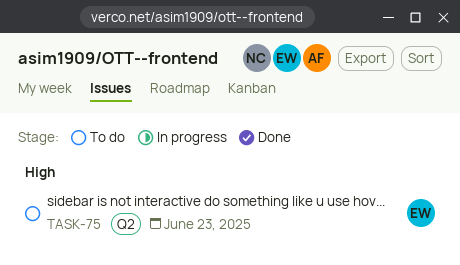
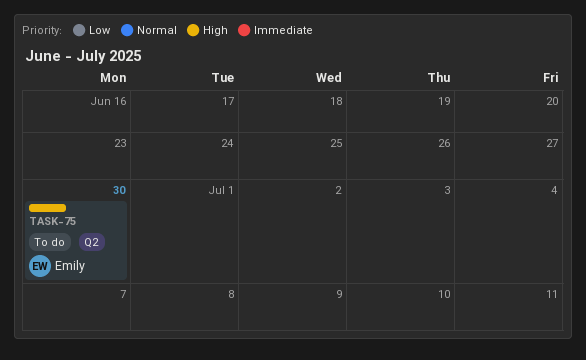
TASK-75, due: Jun 23 -> Jun 30

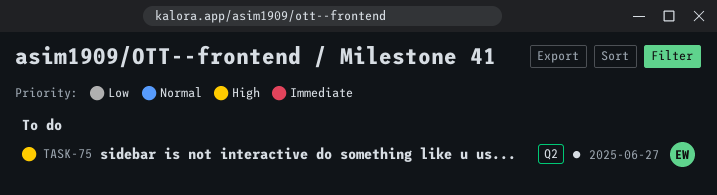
TASK-75, due: Jun 30 -> Jun 27

